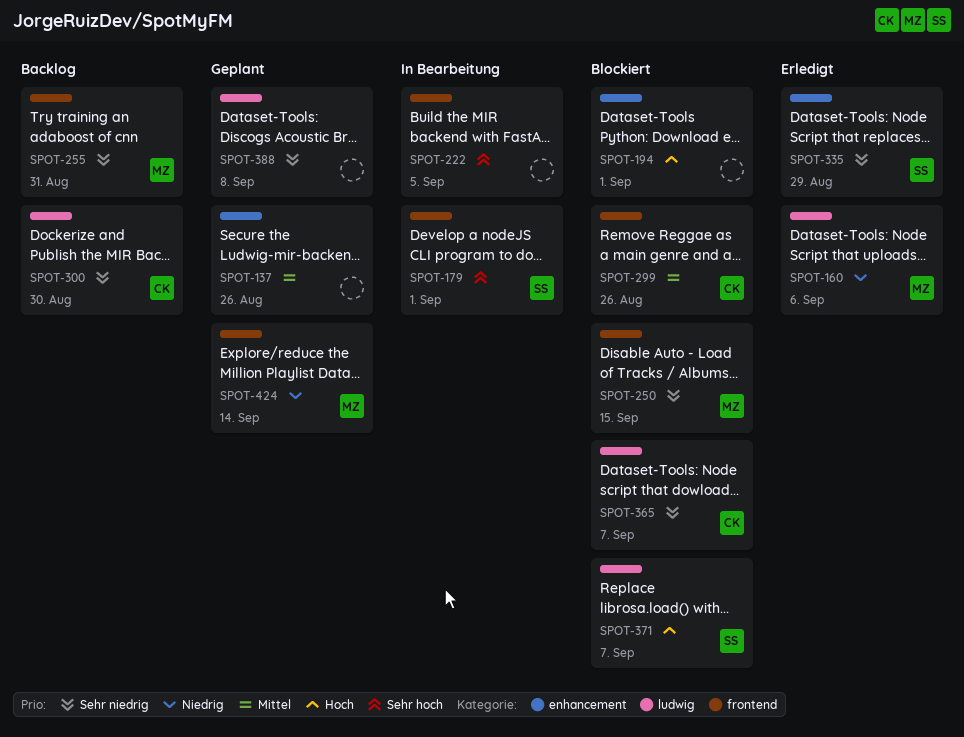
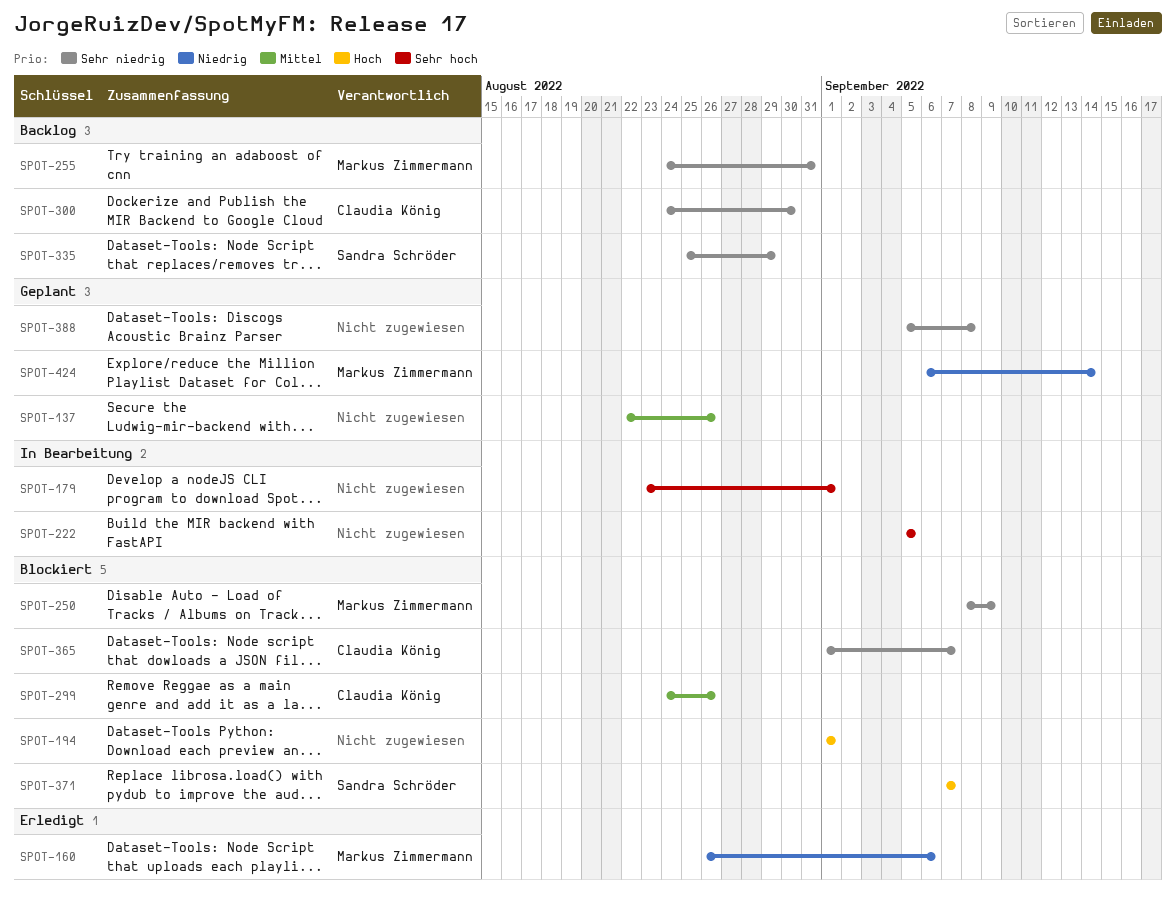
SPOT-179, owner: Sandra Schröder -> none
SPOT-250, due: Sep 15 -> Sep 9
SPOT-335, status: Erledigt -> Backlog

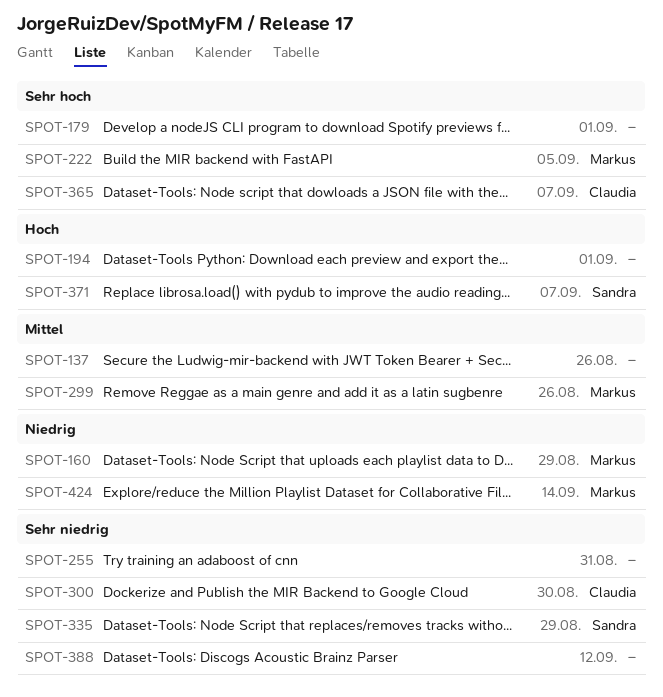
SPOT-160, due: Sep 6 -> Aug 29
SPOT-222, owner: none -> Markus Zimmermann
SPOT-250: present -> none
SPOT-255, owner: Markus Zimmermann -> none
SPOT-299, owner: Claudia König -> Markus Zimmermann
SPOT-365, priority: Sehr niedrig -> Sehr hoch
SPOT-388, due: Sep 8 -> Sep 12

